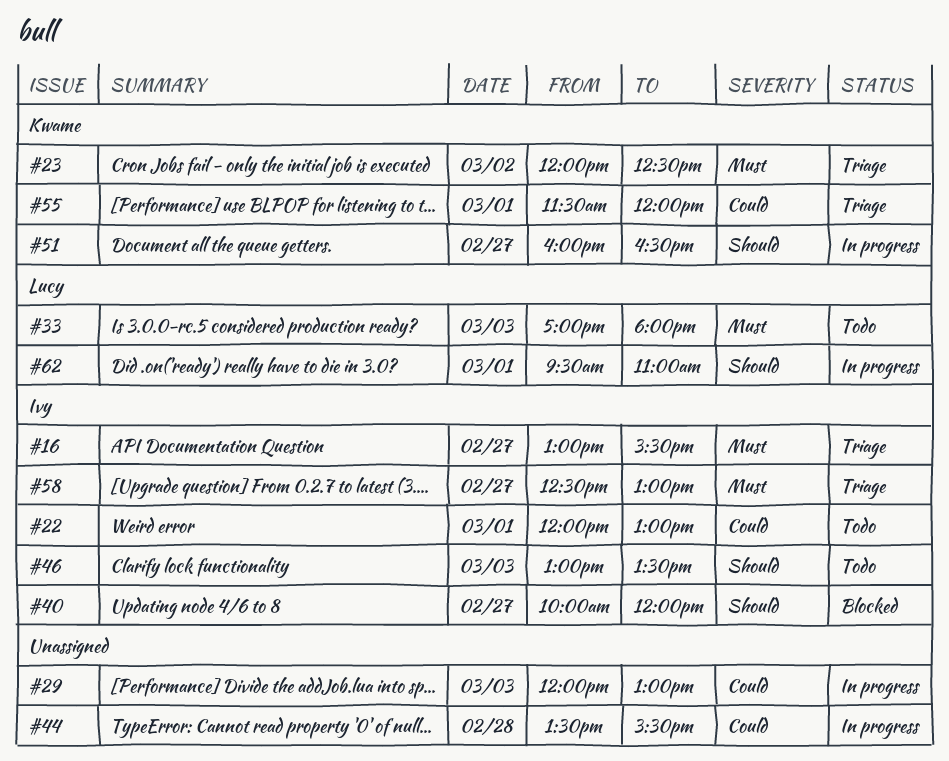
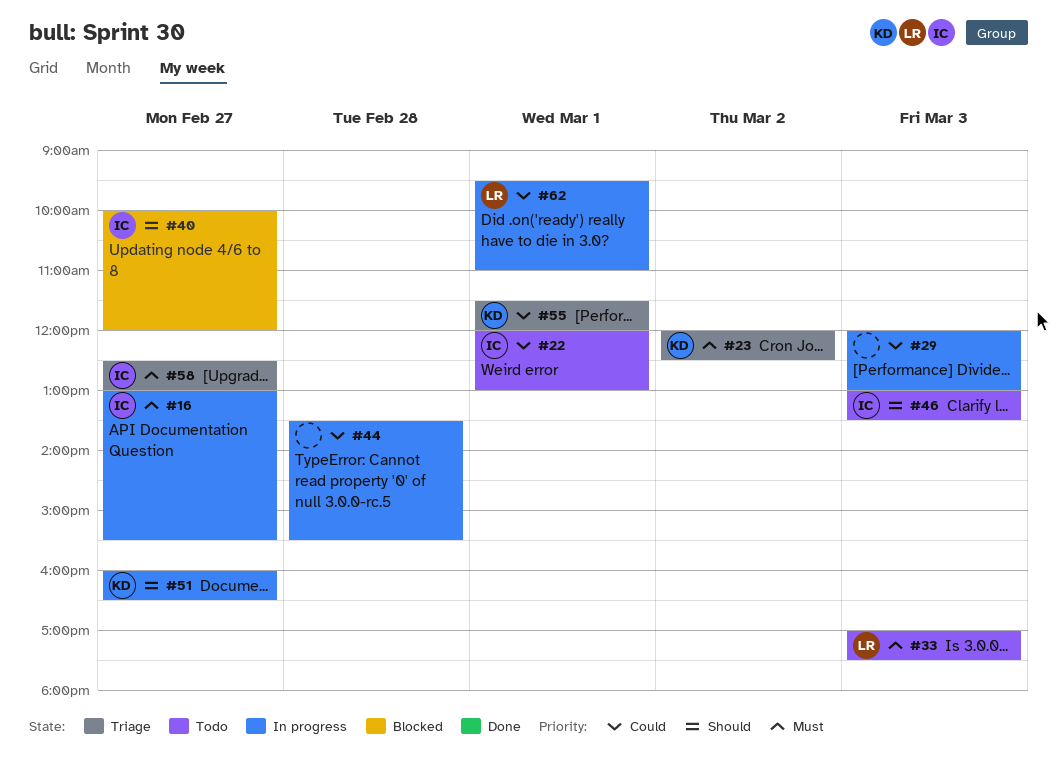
#16, status: Triage -> In progress
#33, ends: 18:00 -> 17:30
#62, priority: Should -> Could

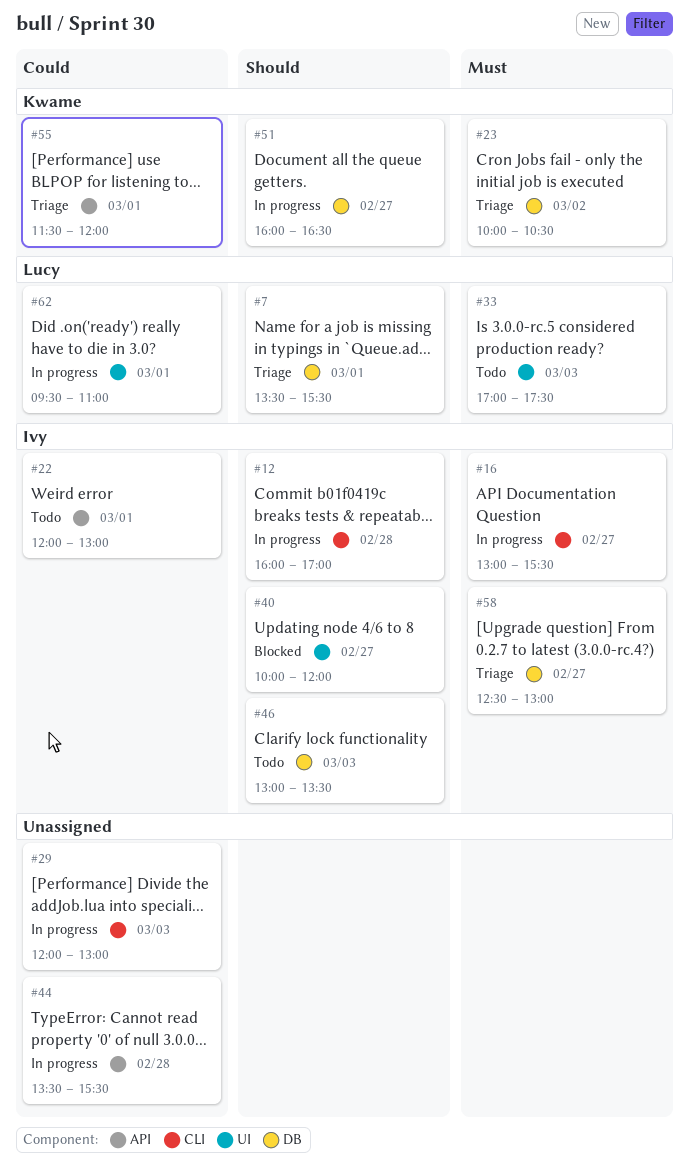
#7: none -> present
#12: none -> present
#23, begins: 12:00 -> 10:00
#23, ends: 12:30 -> 10:30

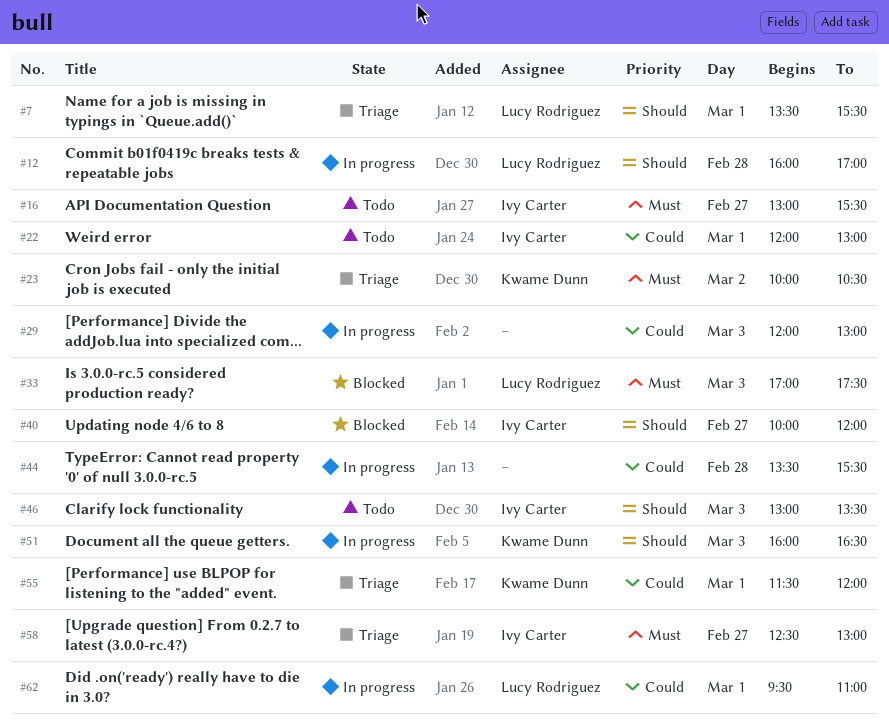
#12, owner: Ivy Carter -> Lucy Rodriguez
#16, status: In progress -> Todo
#33, status: Todo -> Blocked
#51, day: Feb 27 -> Mar 3

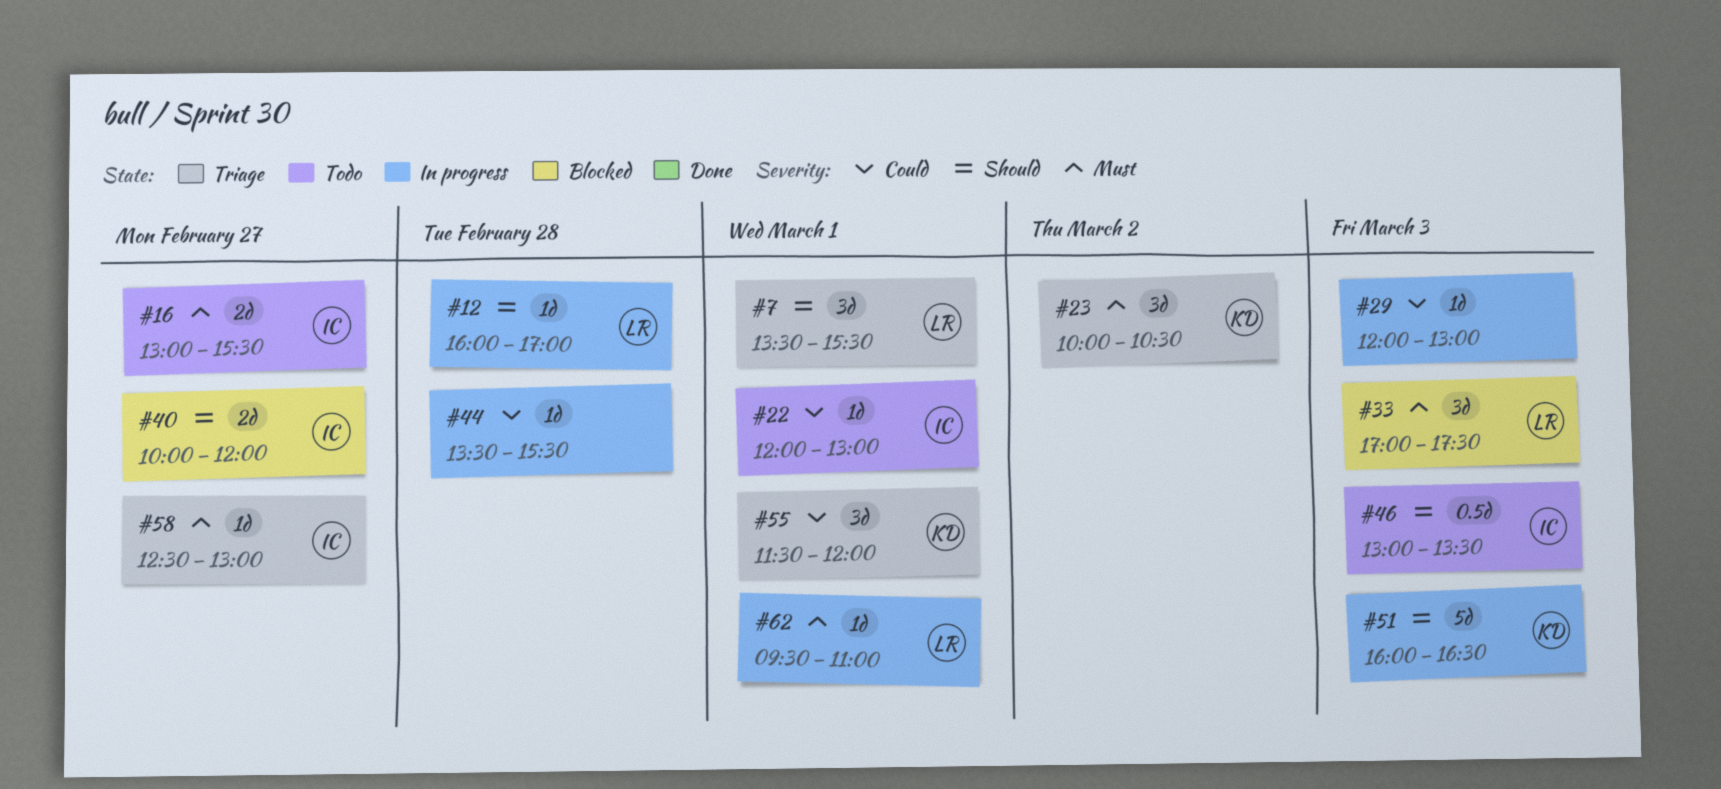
#62, priority: Could -> Must

